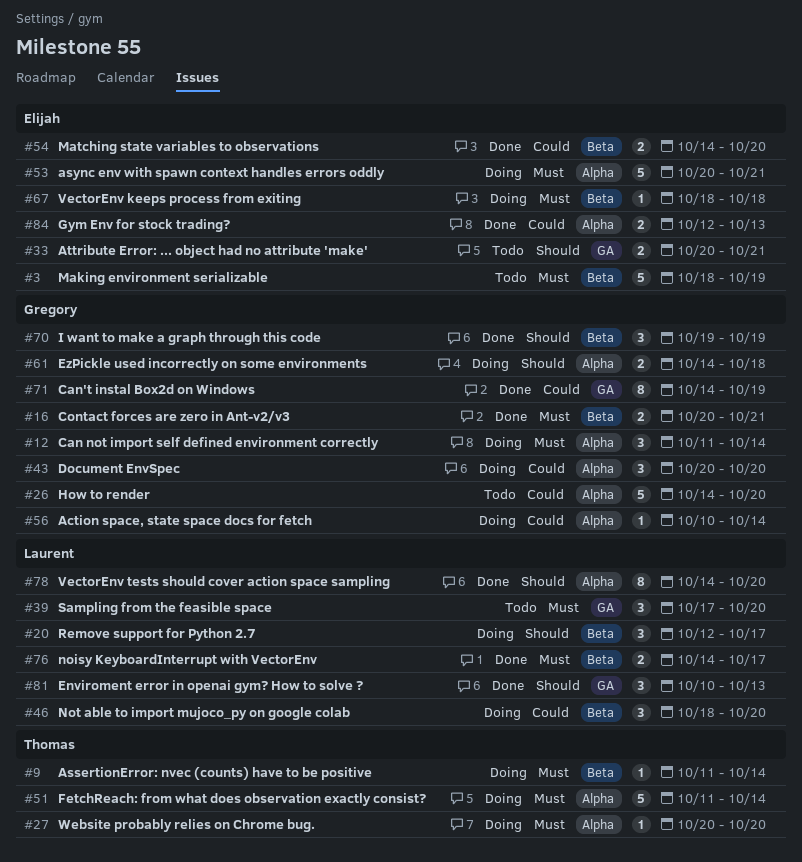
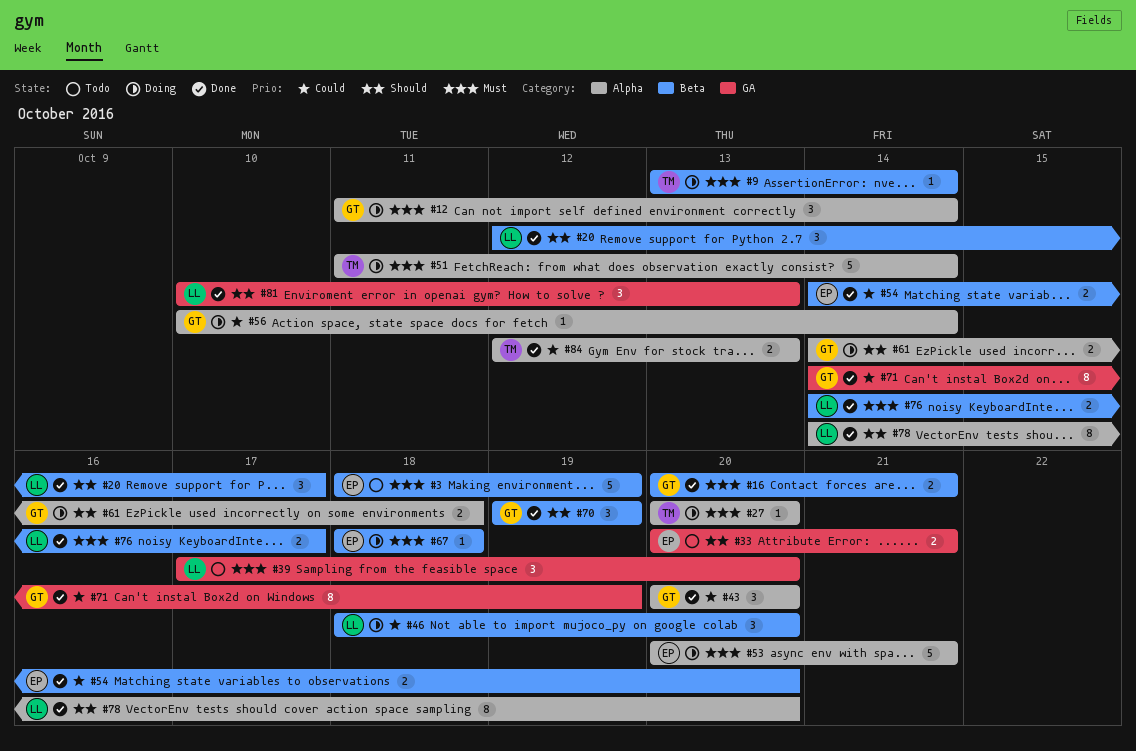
#9, start: Oct 11 -> Oct 13
#20, status: Doing -> Done
#26: present -> none
#43, status: Doing -> Done
#84, owner: Elijah -> Thomas

